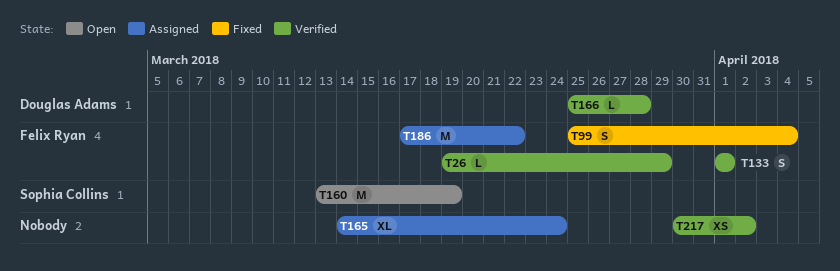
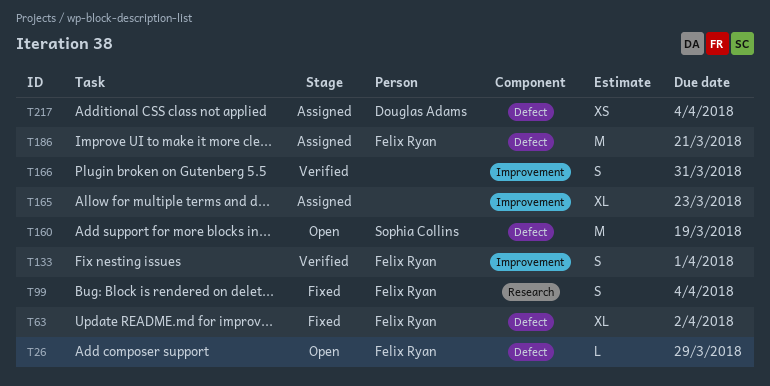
T26, status: Verified -> Open
T63: none -> present
T165, due: Mar 24 -> Mar 23
T166, owner: Douglas Adams -> none
T166, estimate: L -> S
T166, due: Mar 28 -> Mar 31
T186, due: Mar 22 -> Mar 21
T217, status: Verified -> Assigned
T217, owner: none -> Douglas Adams
T217, due: Apr 2 -> Apr 4

